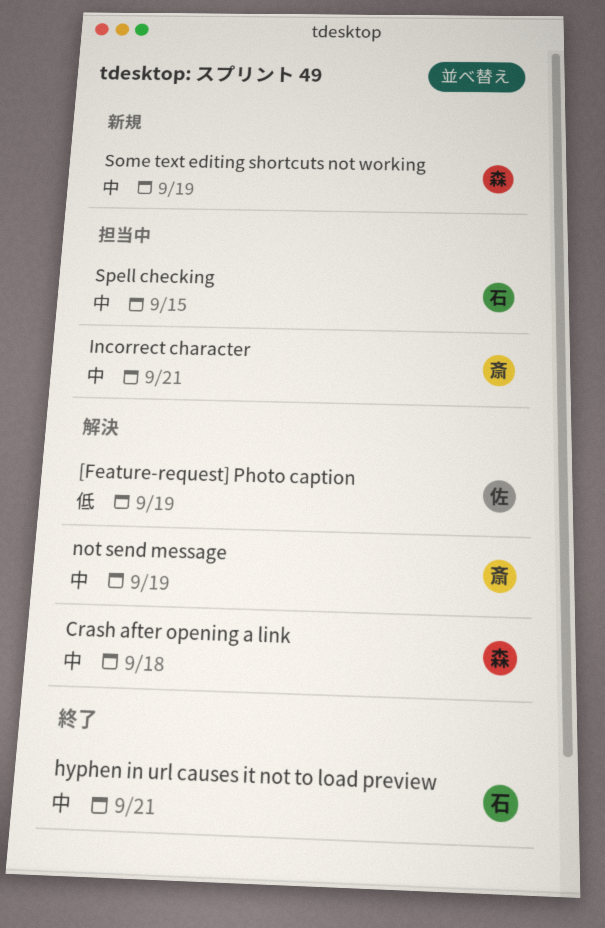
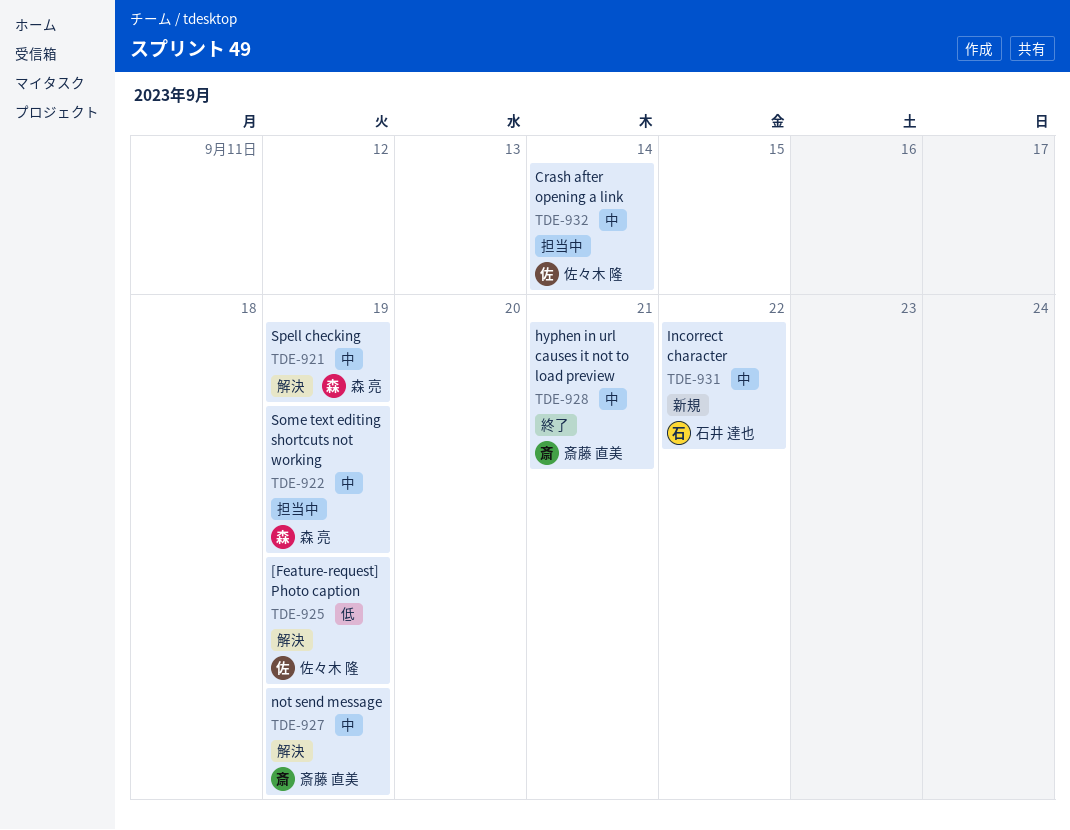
Crash after opening a link, status: 解決 -> 担当中
Crash after opening a link, owner: 森 亮 -> 佐々木 隆
Crash after opening a link, due: Sep 18 -> Sep 14
hyphen in url causes it not to load preview, owner: 石井 達也 -> 斎藤 直美
Incorrect character, status: 担当中 -> 新規
Incorrect character, owner: 斎藤 直美 -> 石井 達也
Incorrect character, due: Sep 21 -> Sep 22
Some text editing shortcuts not working, status: 新規 -> 担当中
Spell checking, status: 担当中 -> 解決
Spell checking, owner: 石井 達也 -> 森 亮
Spell checking, due: Sep 15 -> Sep 19

